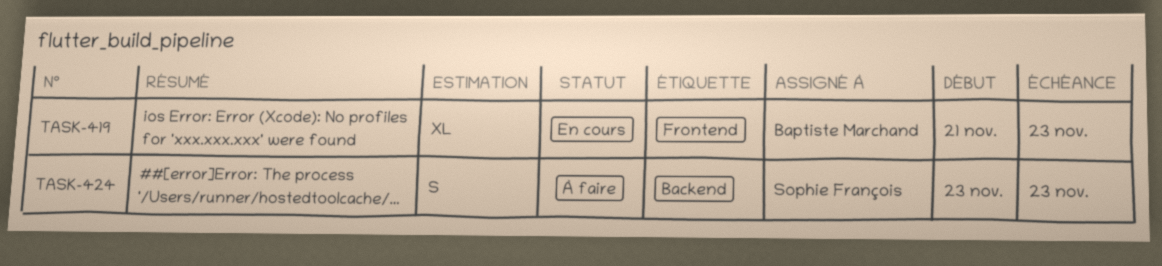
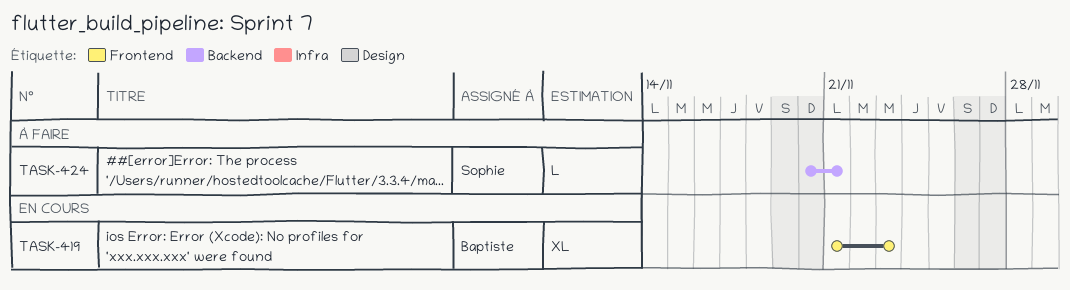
TASK-424, estimate: S -> L
TASK-424, start: Nov 23 -> Nov 20
TASK-424, due: Nov 23 -> Nov 21

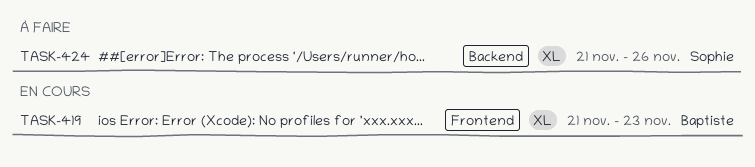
TASK-424, estimate: L -> XL
TASK-424, start: Nov 20 -> Nov 21
TASK-424, due: Nov 21 -> Nov 26

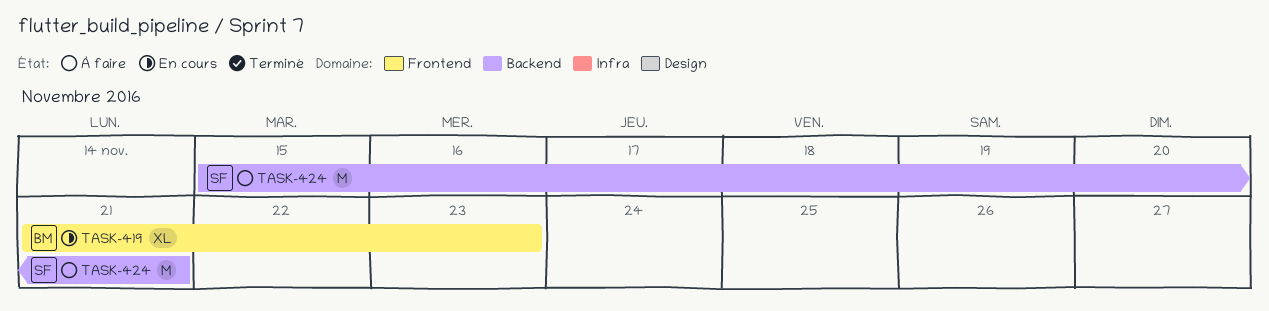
TASK-424, estimate: XL -> M
TASK-424, start: Nov 21 -> Nov 15
TASK-424, due: Nov 26 -> Nov 21

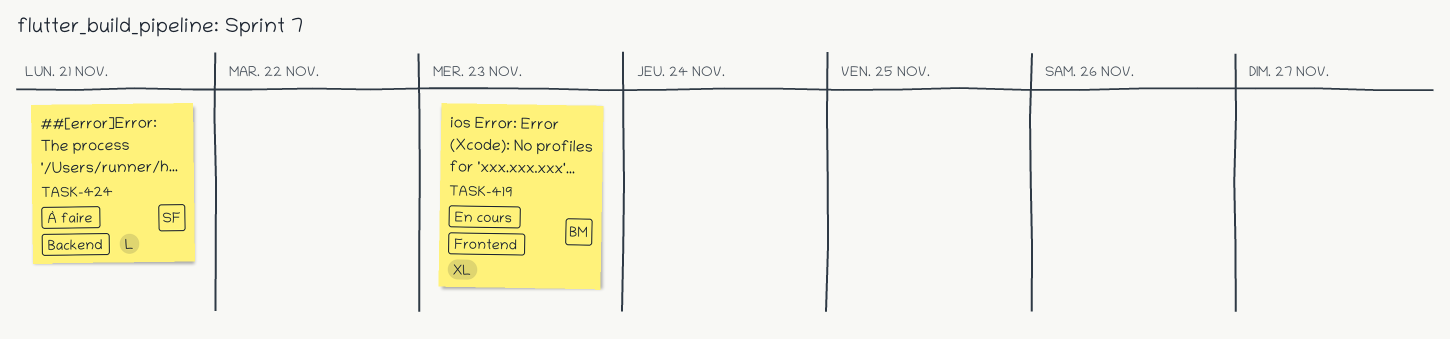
TASK-424, estimate: M -> L

